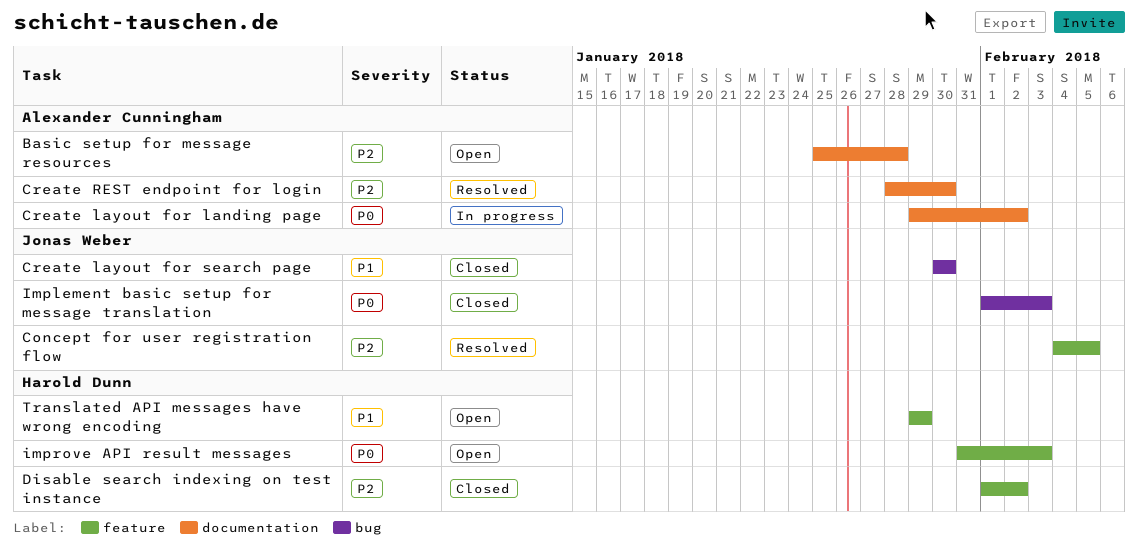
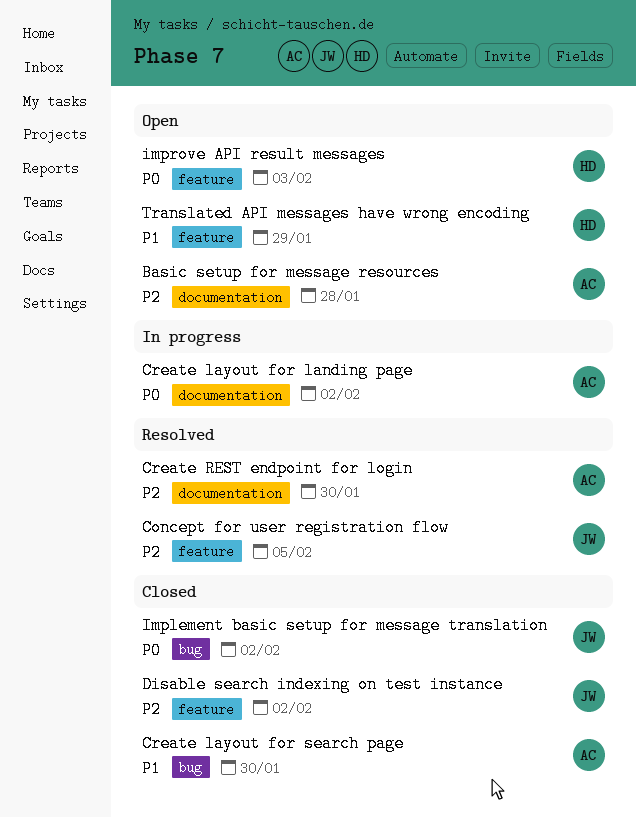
Create layout for search page, owner: Jonas Weber -> Alexander Cunningham
Disable search indexing on test instance, owner: Harold Dunn -> Jonas Weber
Implement basic setup for message translation, due: Feb 3 -> Feb 2

